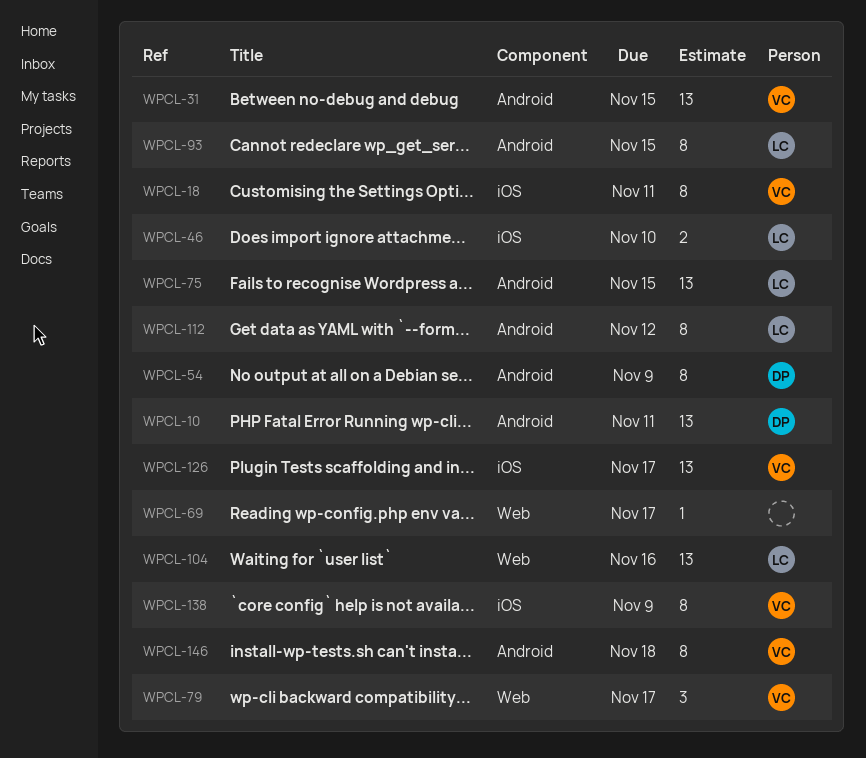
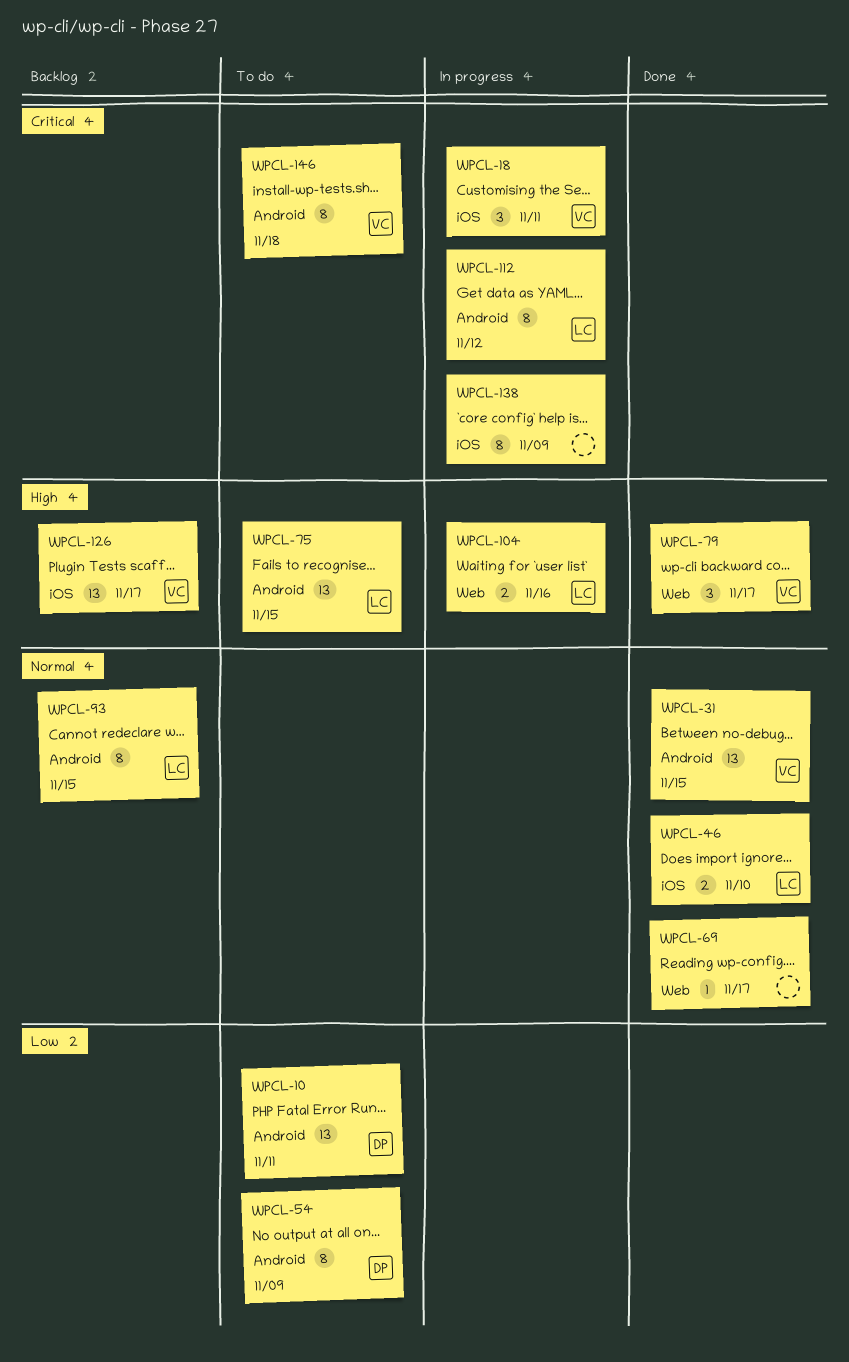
WPCL-18, estimate: 8 -> 3
WPCL-104, estimate: 13 -> 2
WPCL-138, owner: VC -> none

